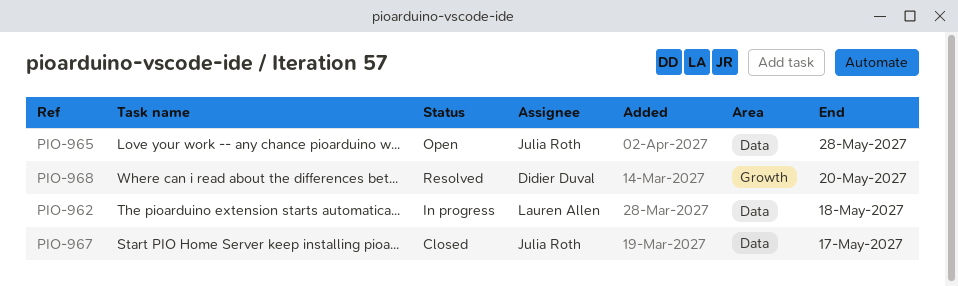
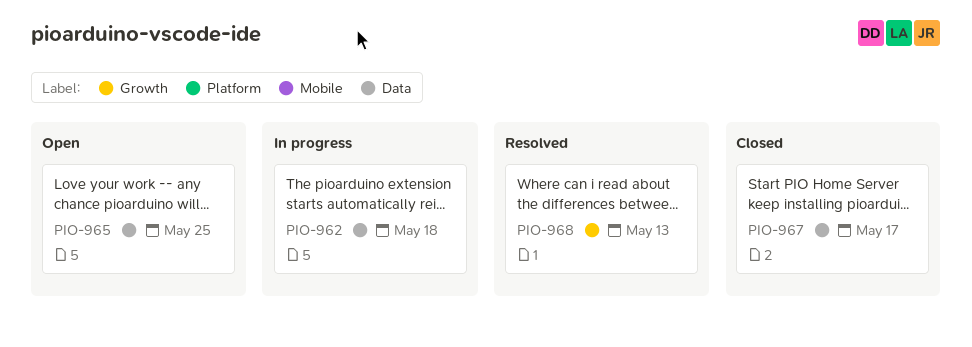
PIO-965, due: May 28 -> May 25
PIO-968, due: May 20 -> May 13

